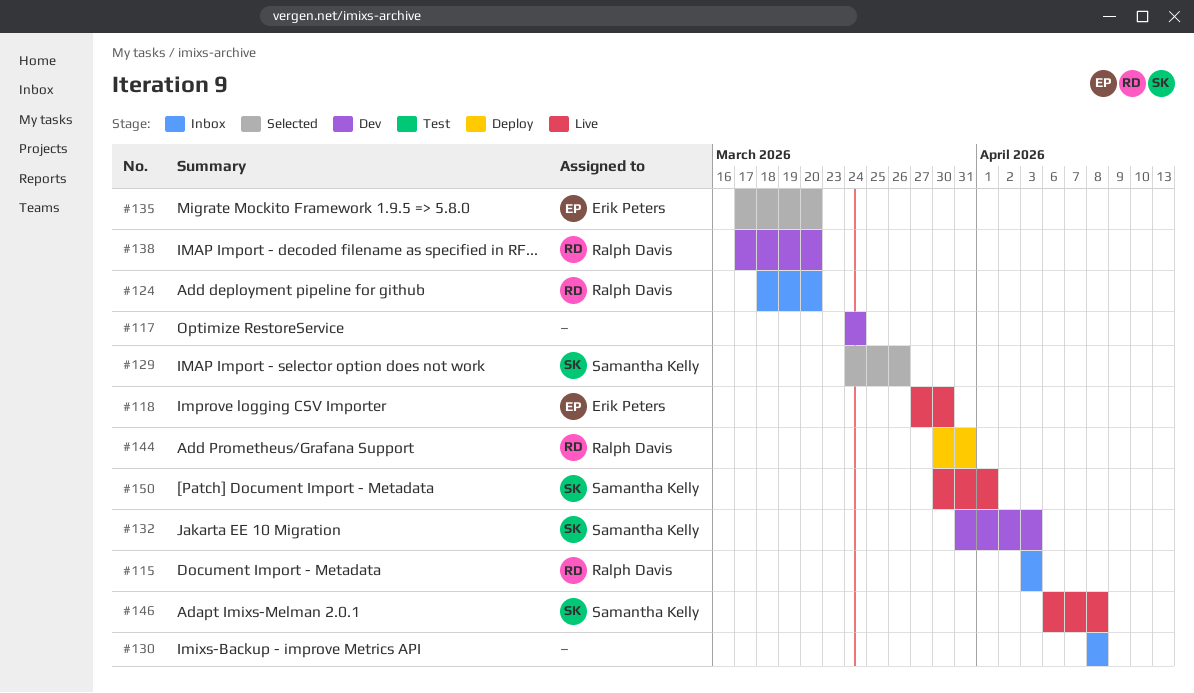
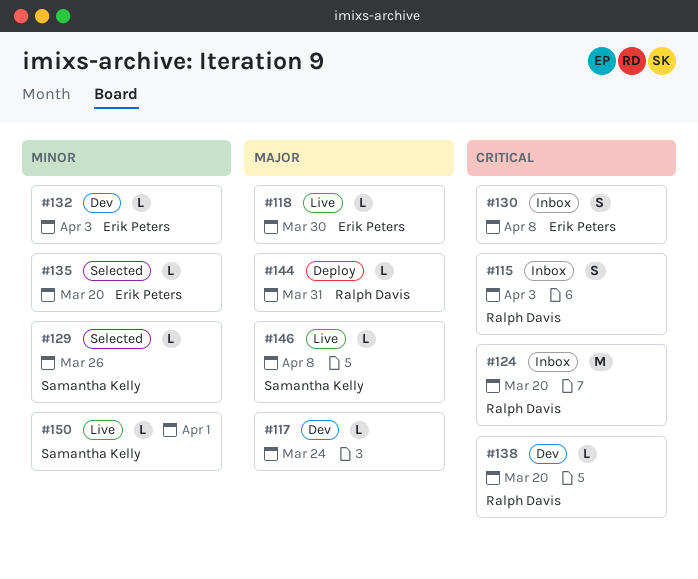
#130, owner: none -> Erik Peters
#132, owner: Samantha Kelly -> Erik Peters

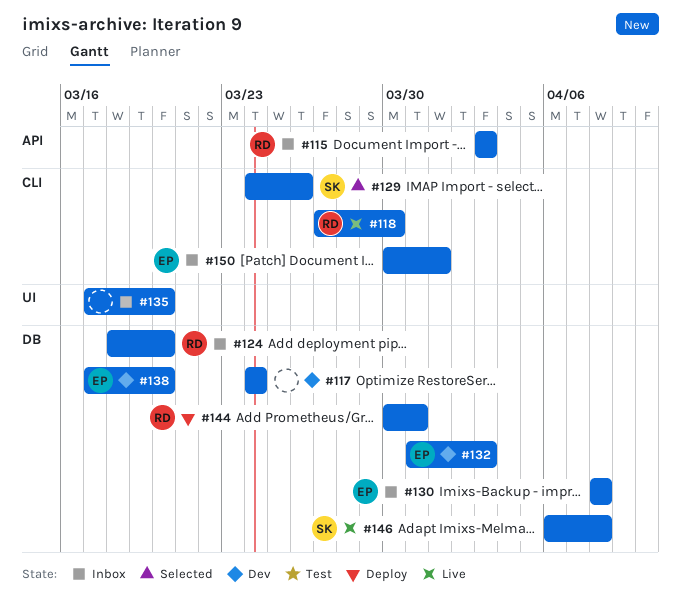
#118, owner: Erik Peters -> Ralph Davis
#135, status: Selected -> Inbox
#135, owner: Erik Peters -> none
#138, owner: Ralph Davis -> Erik Peters
#150, status: Live -> Inbox
#150, owner: Samantha Kelly -> Erik Peters

